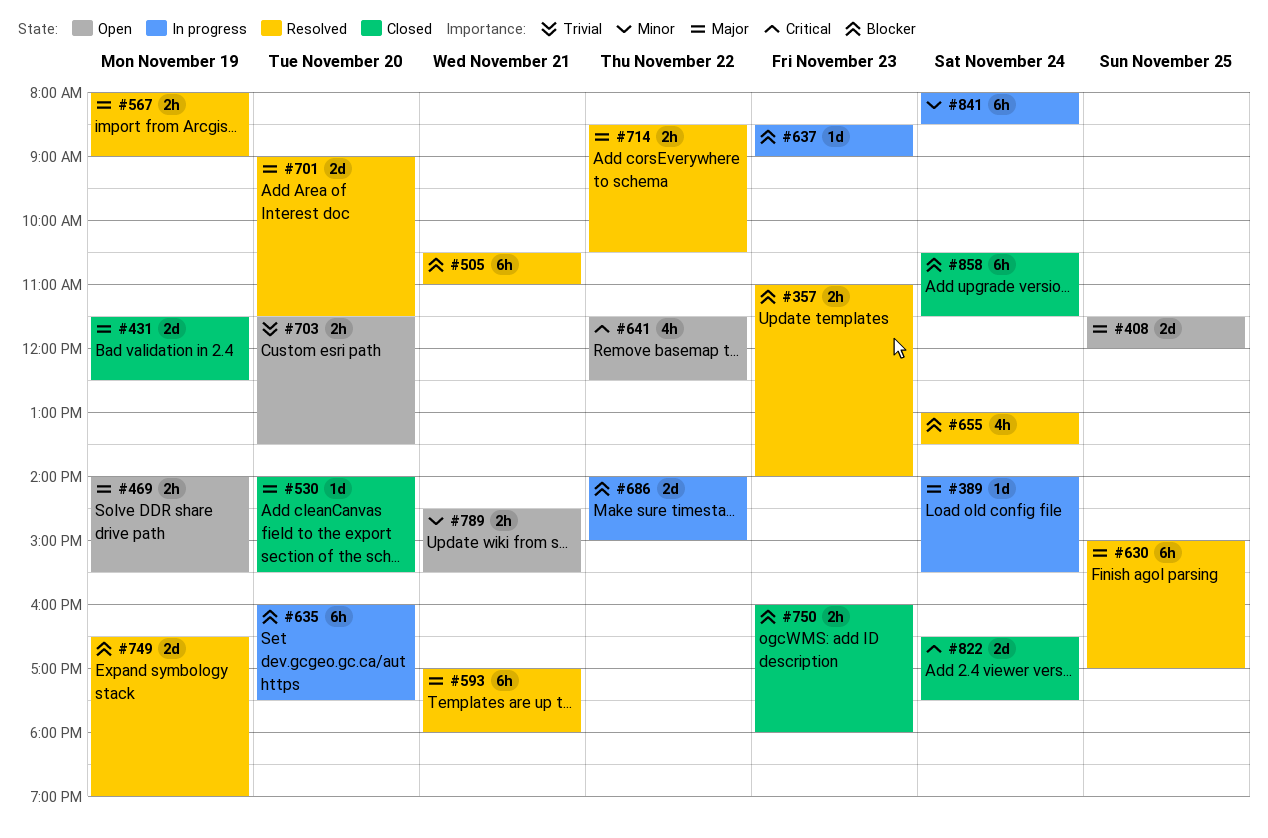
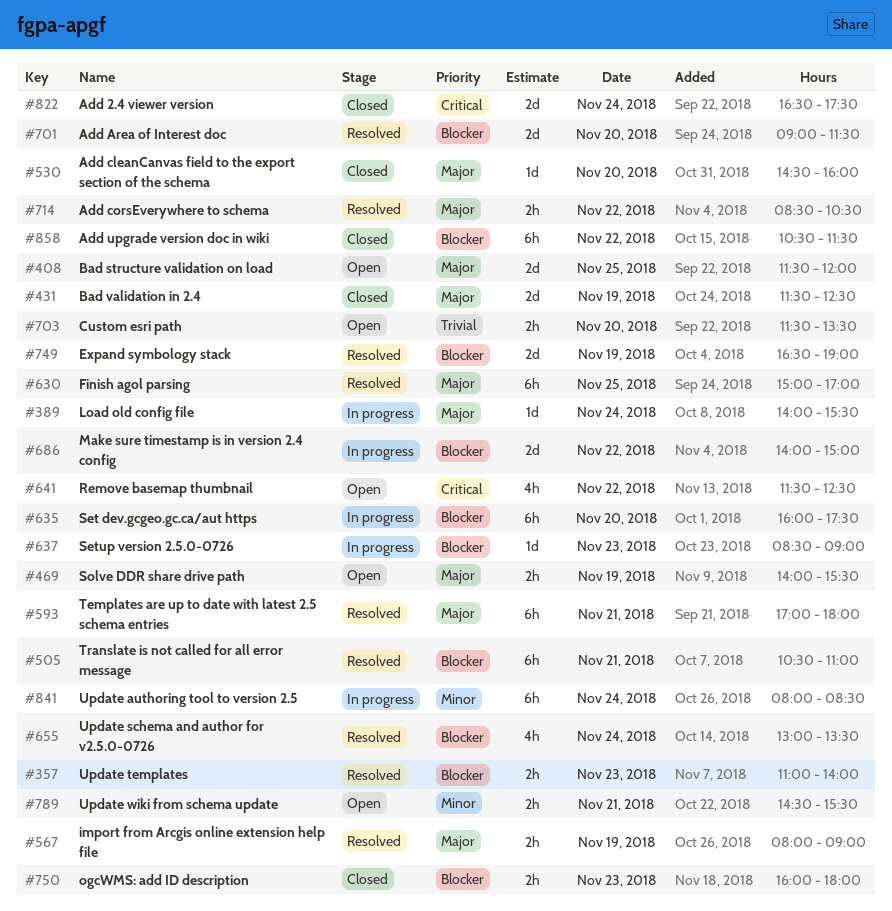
#530, begins: 14:00 -> 14:30
#530, ends: 15:30 -> 16:00
#701, priority: Major -> Blocker
#858, day: Nov 24 -> Nov 22

